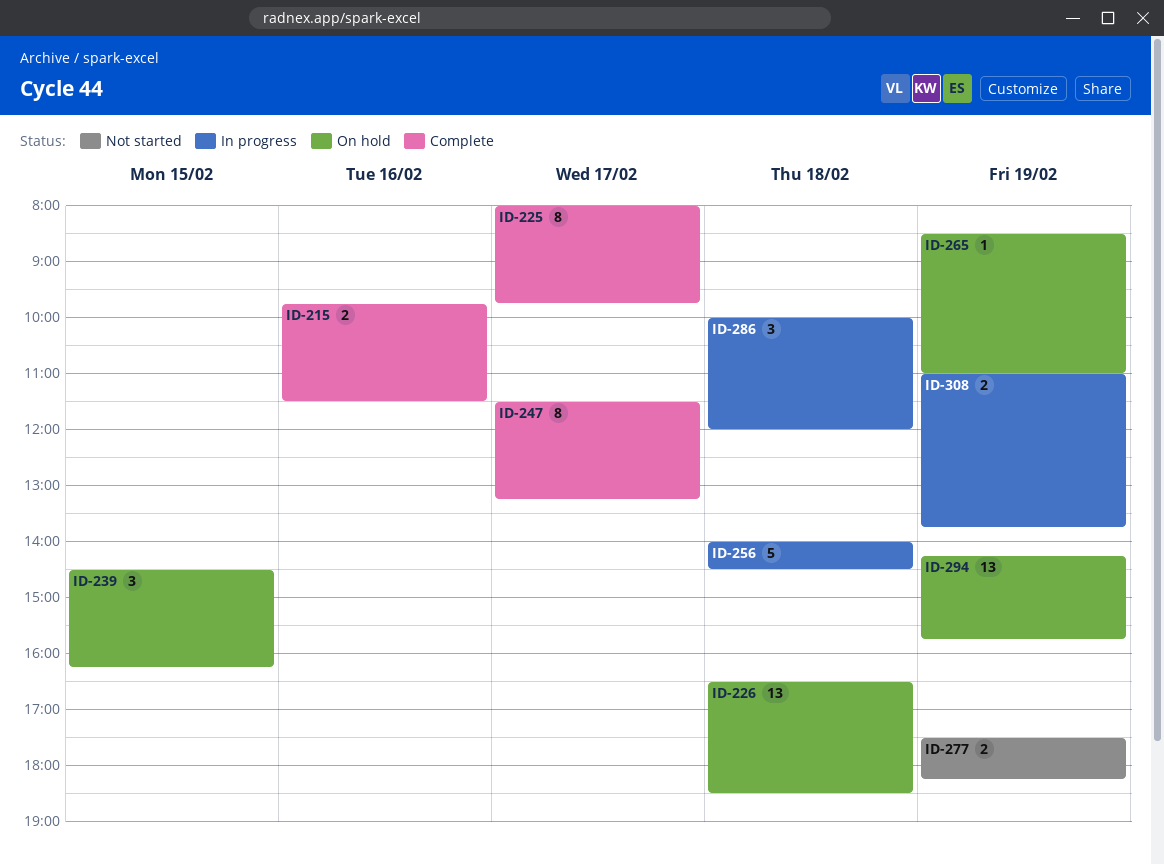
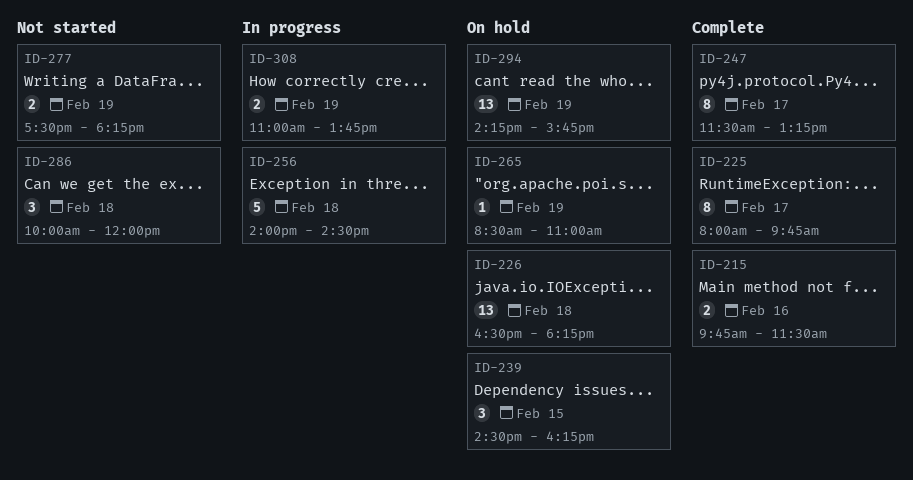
ID-226, ends: 18:30 -> 18:15
ID-286, status: In progress -> Not started

